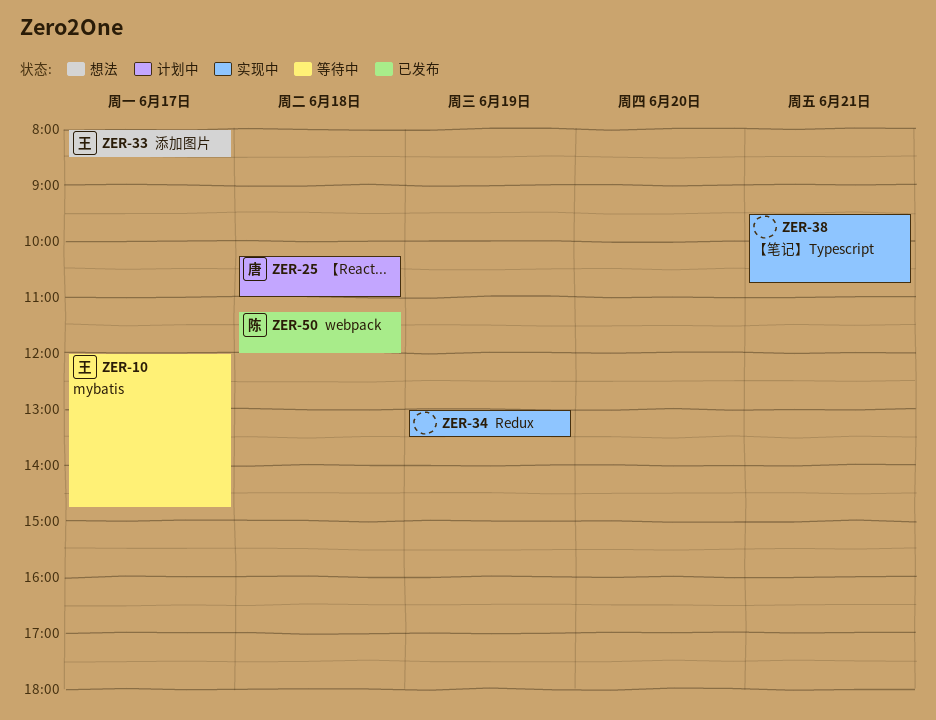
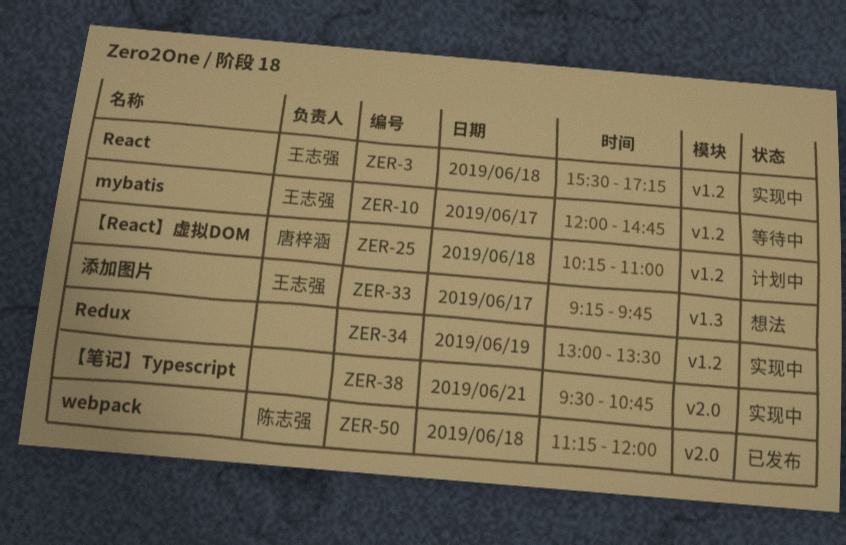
ZER-3: none -> present
ZER-33, begins: 08:00 -> 09:15
ZER-33, ends: 08:30 -> 09:45

